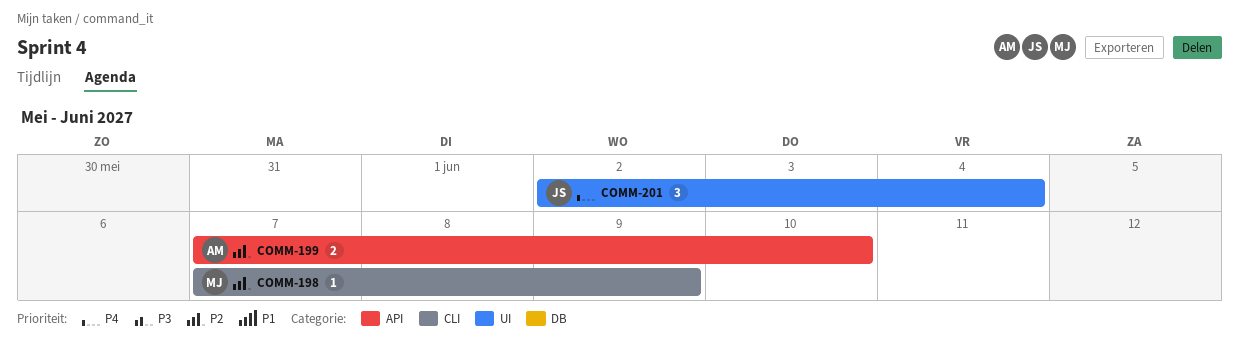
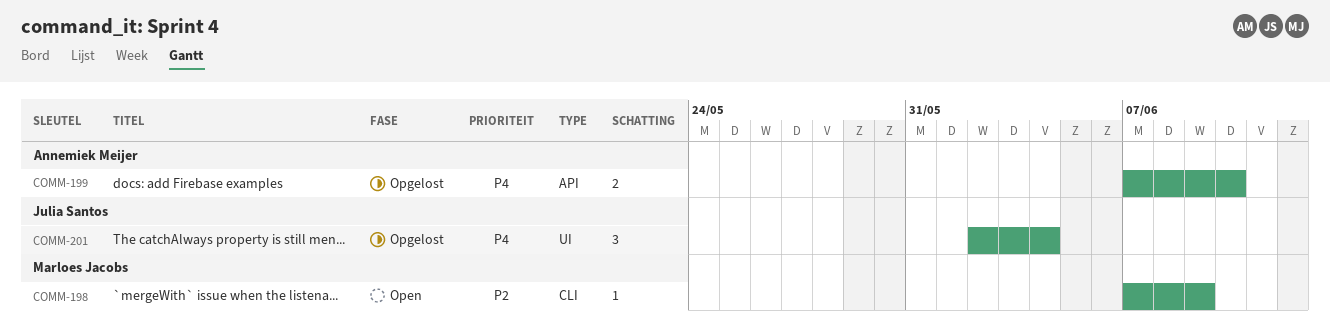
COMM-199, priority: P2 -> P4

